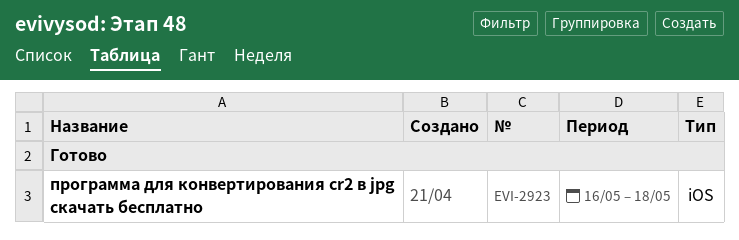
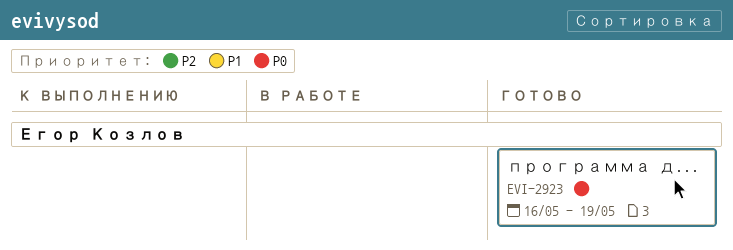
EVI-2923, due: May 18 -> May 19

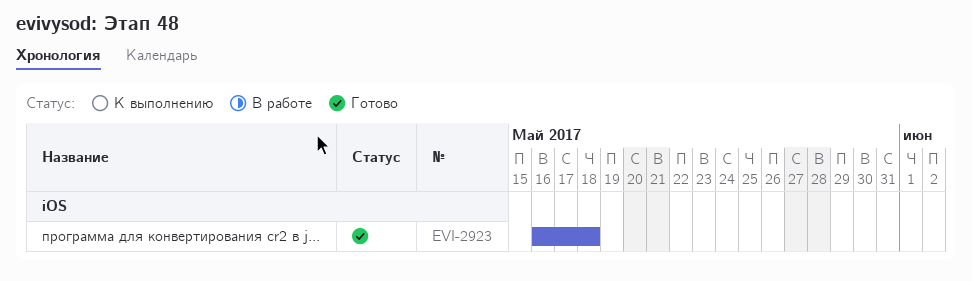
EVI-2923, due: May 19 -> May 18

